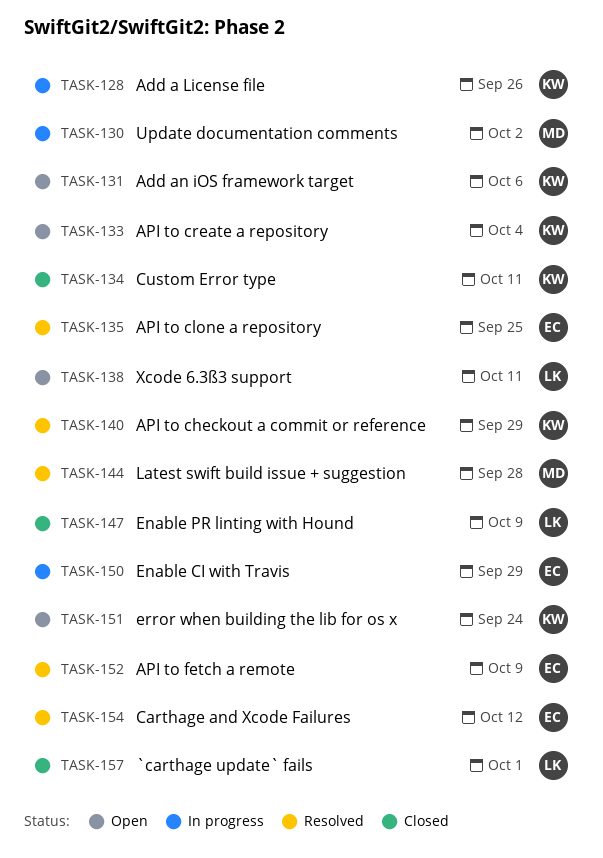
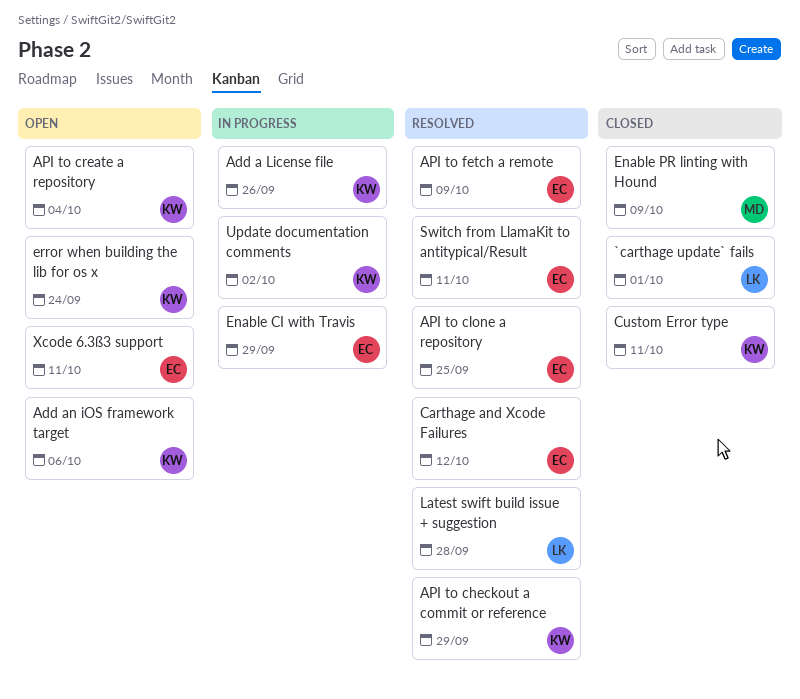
Enable PR linting with Hound, owner: LK -> MD
Latest swift build issue + suggestion, owner: MD -> LK
Switch from LlamaKit to antitypical/Result: none -> present
Update documentation comments, owner: MD -> KW
Xcode 6.3ß3 support, owner: LK -> EC

